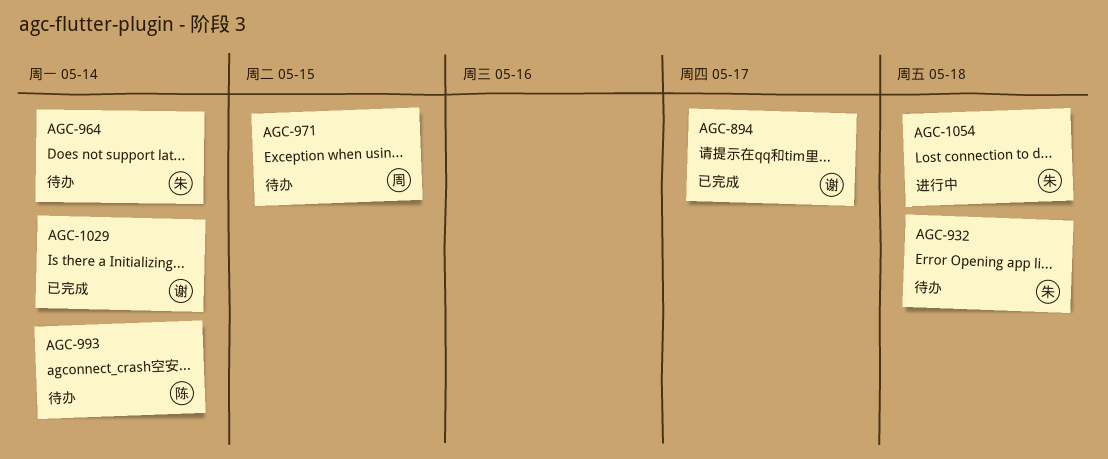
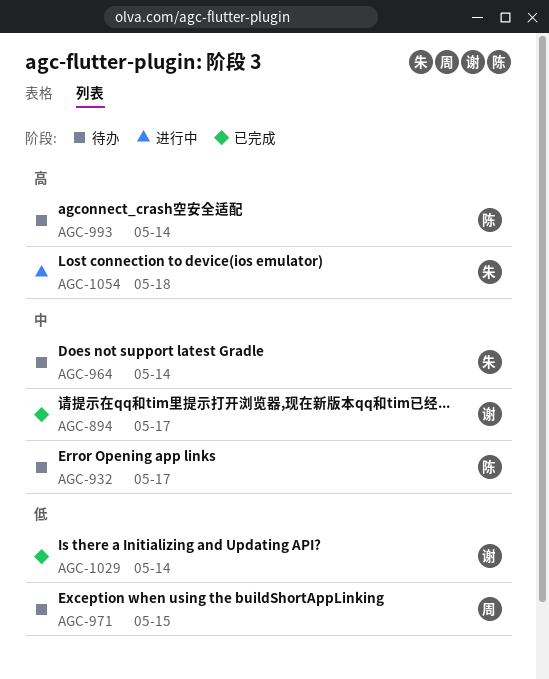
AGC-932, owner: 朱 -> 陈
AGC-932, due: May 18 -> May 17

